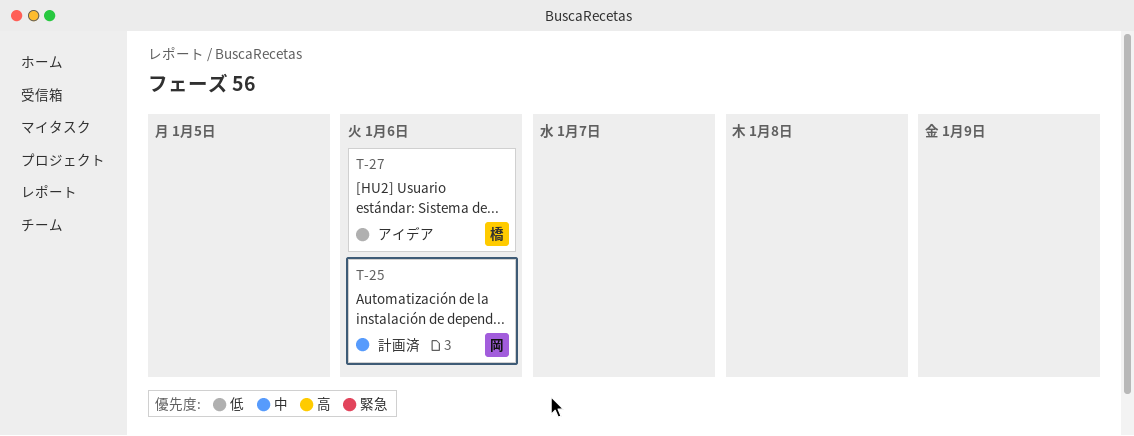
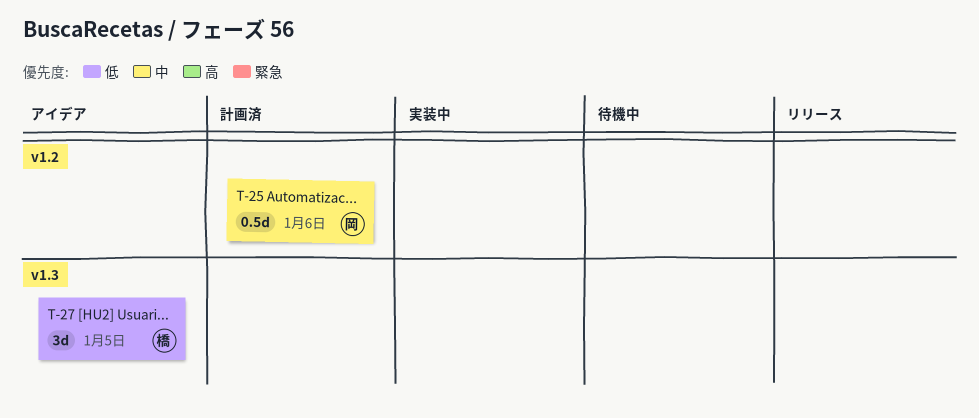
T-27, due: Jan 6 -> Jan 5

